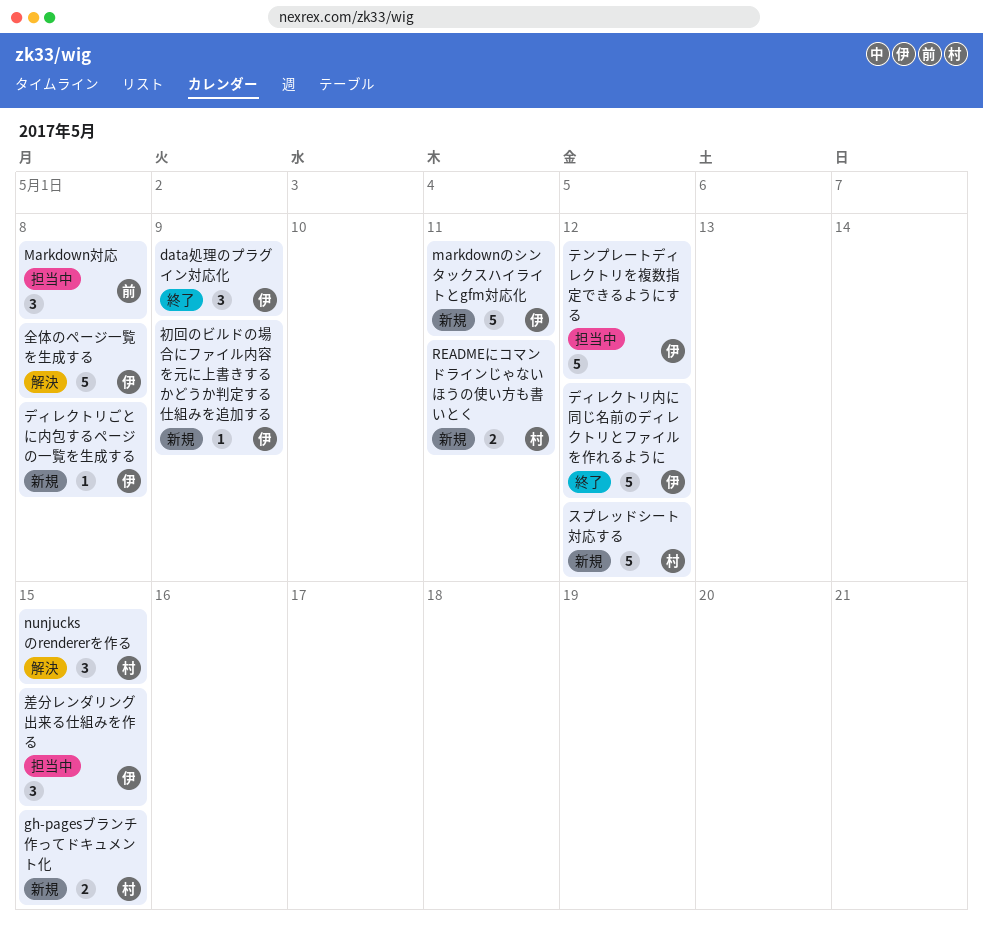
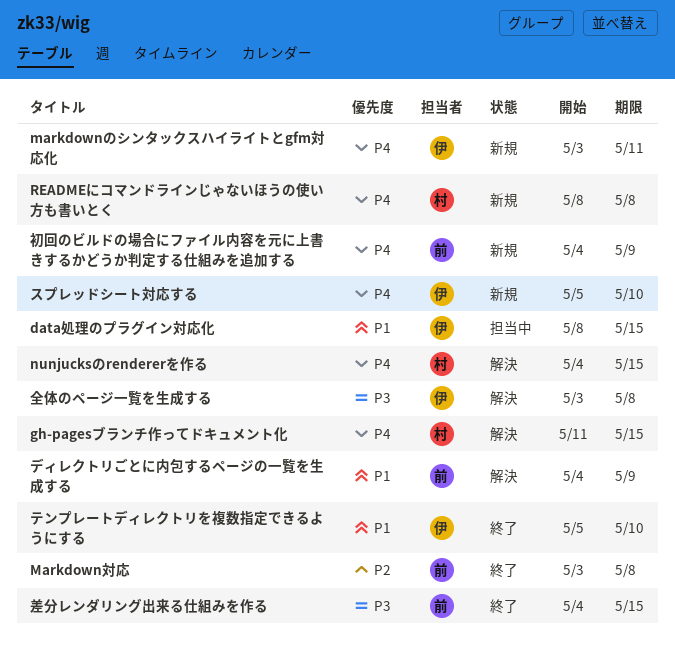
data処理のプラグイン対応化, status: 終了 -> 担当中
data処理のプラグイン対応化, due: May 9 -> May 15
gh-pagesブランチ作ってドキュメント化, status: 新規 -> 解決
Markdown対応, status: 担当中 -> 終了
READMEにコマンドラインじゃないほうの使い方も書いとく, due: May 11 -> May 8
スプレッドシート対応する, owner: 村 -> 伊
スプレッドシート対応する, due: May 12 -> May 10
テンプレートディレクトリを複数指定できるようにする, status: 担当中 -> 終了
テンプレートディレクトリを複数指定できるようにする, due: May 12 -> May 10
ディレクトリごとに内包するページの一覧を生成する, status: 新規 -> 解決
ディレクトリごとに内包するページの一覧を生成する, owner: 伊 -> 前
ディレクトリごとに内包するページの一覧を生成する, due: May 8 -> May 9
ディレクトリ内に同じ名前のディレクトリとファイルを作れるように: present -> none
初回のビルドの場合にファイル内容を元に上書きするかどうか判定する仕組みを追加する, owner: 伊 -> 前
差分レンダリング出来る仕組みを作る, status: 担当中 -> 終了
差分レンダリング出来る仕組みを作る, owner: 伊 -> 前

